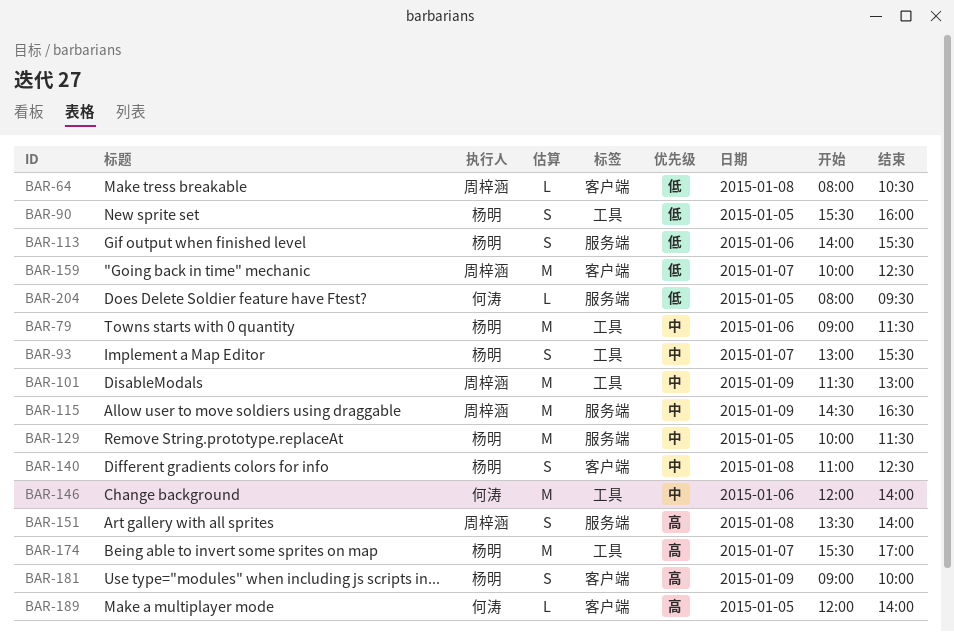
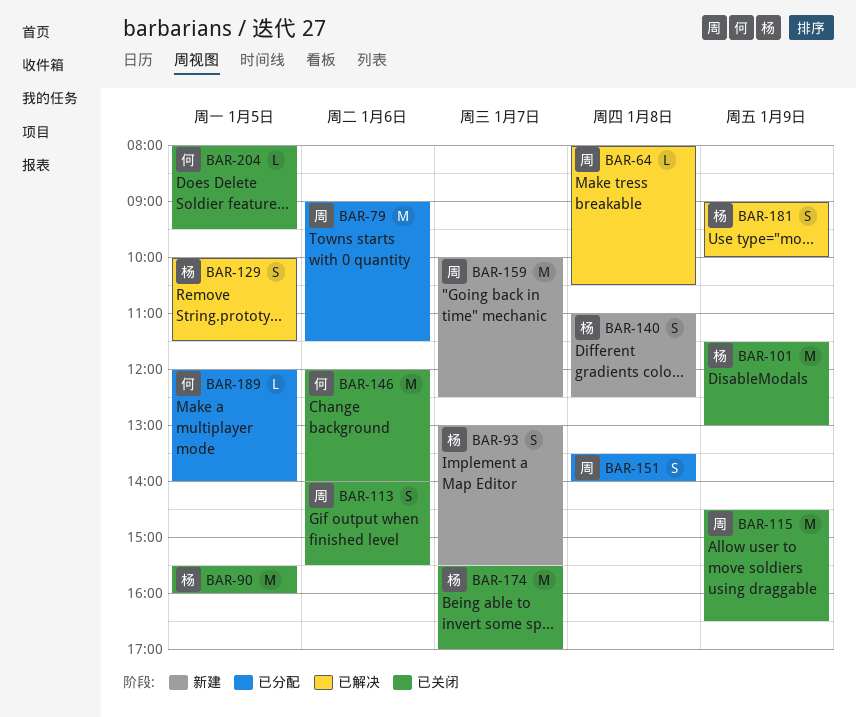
BAR-79, owner: 杨明 -> 周梓涵
BAR-90, estimate: S -> M
BAR-101, owner: 周梓涵 -> 杨明
BAR-113, owner: 杨明 -> 周梓涵
BAR-129, estimate: M -> S

